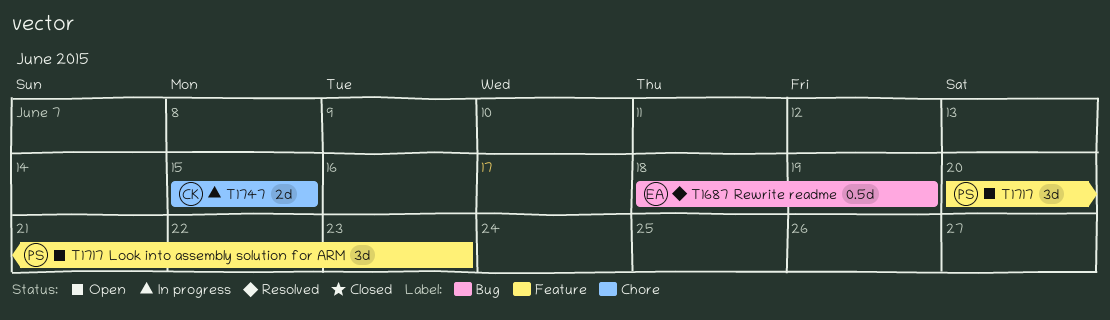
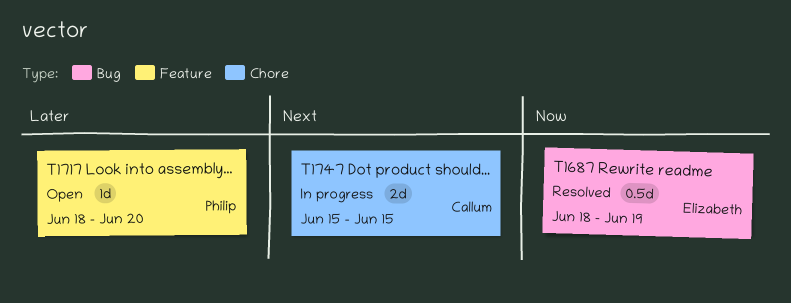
T1717, estimate: 3d -> 1d
T1717, start: Jun 20 -> Jun 18
T1717, due: Jun 23 -> Jun 20

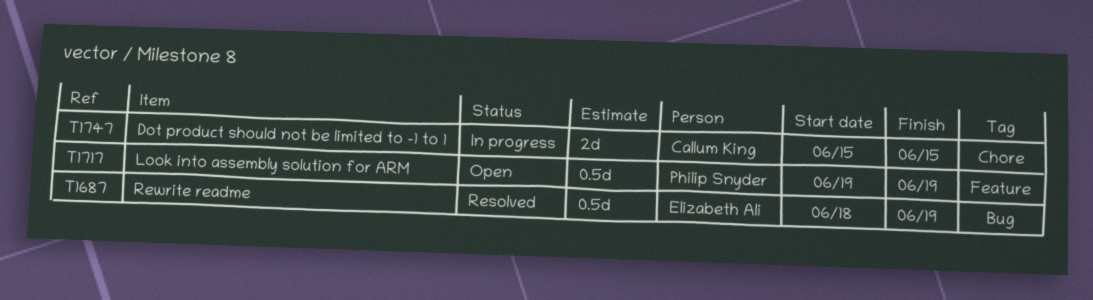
T1717, estimate: 1d -> 0.5d
T1717, start: Jun 18 -> Jun 19
T1717, due: Jun 20 -> Jun 19

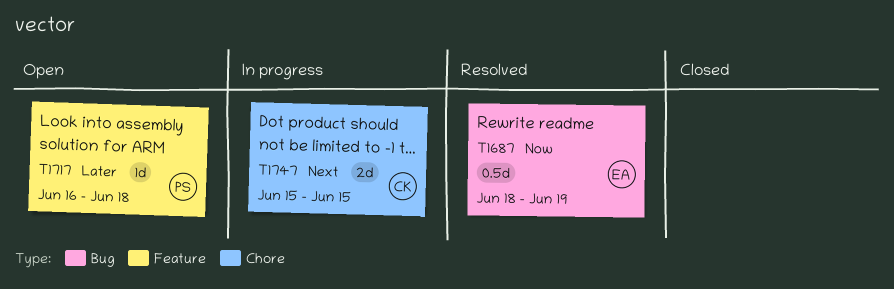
T1717, estimate: 0.5d -> 1d
T1717, start: Jun 19 -> Jun 16
T1717, due: Jun 19 -> Jun 18

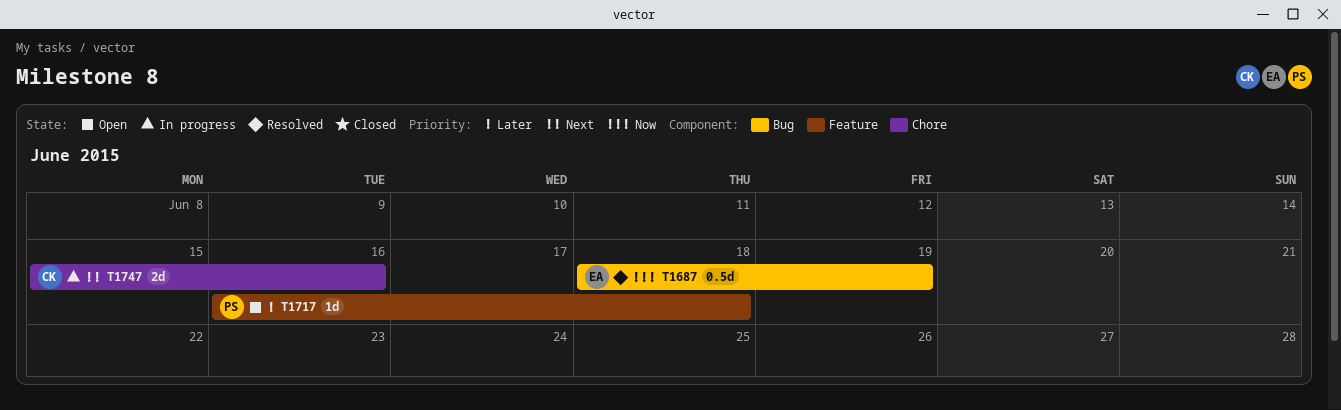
T1747, due: Jun 15 -> Jun 16

